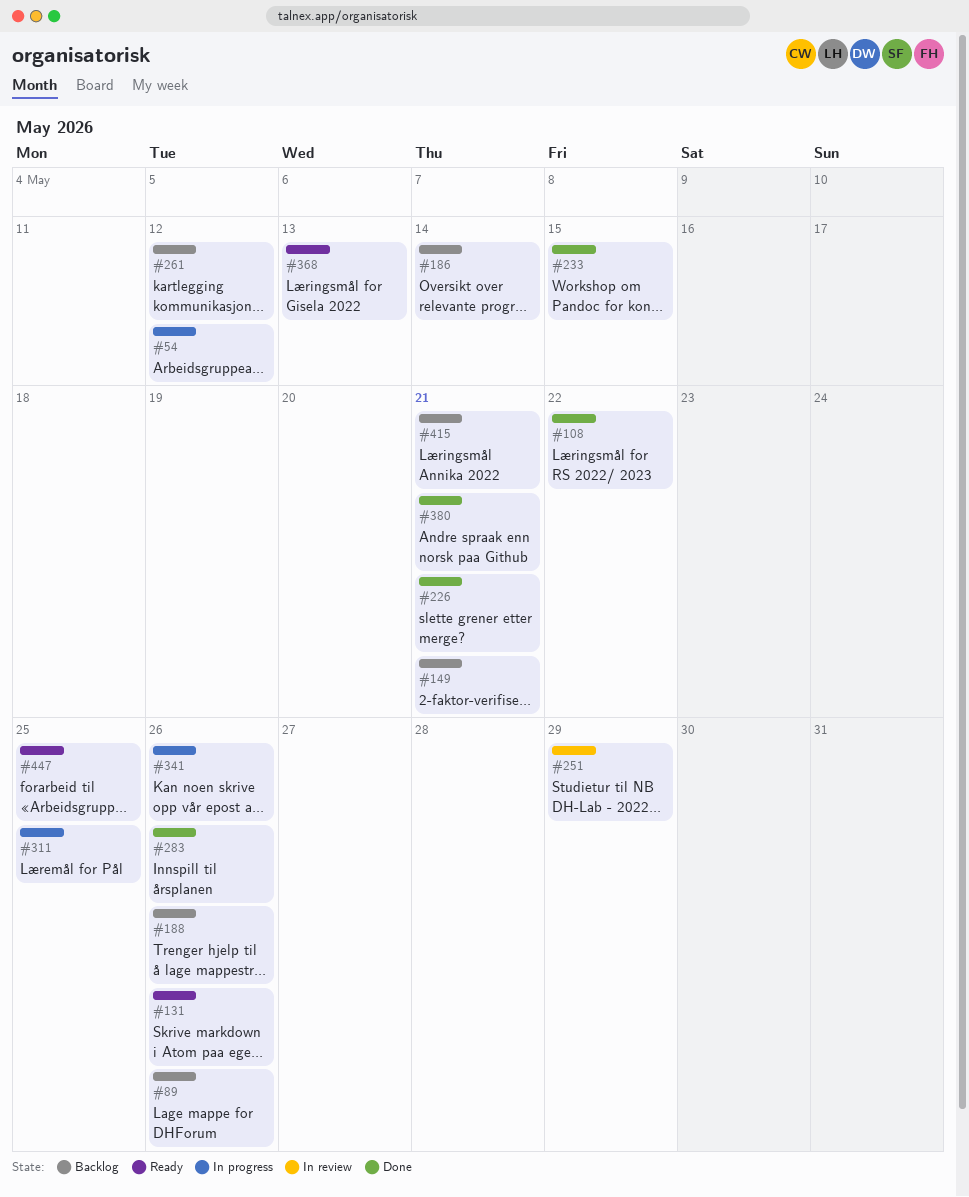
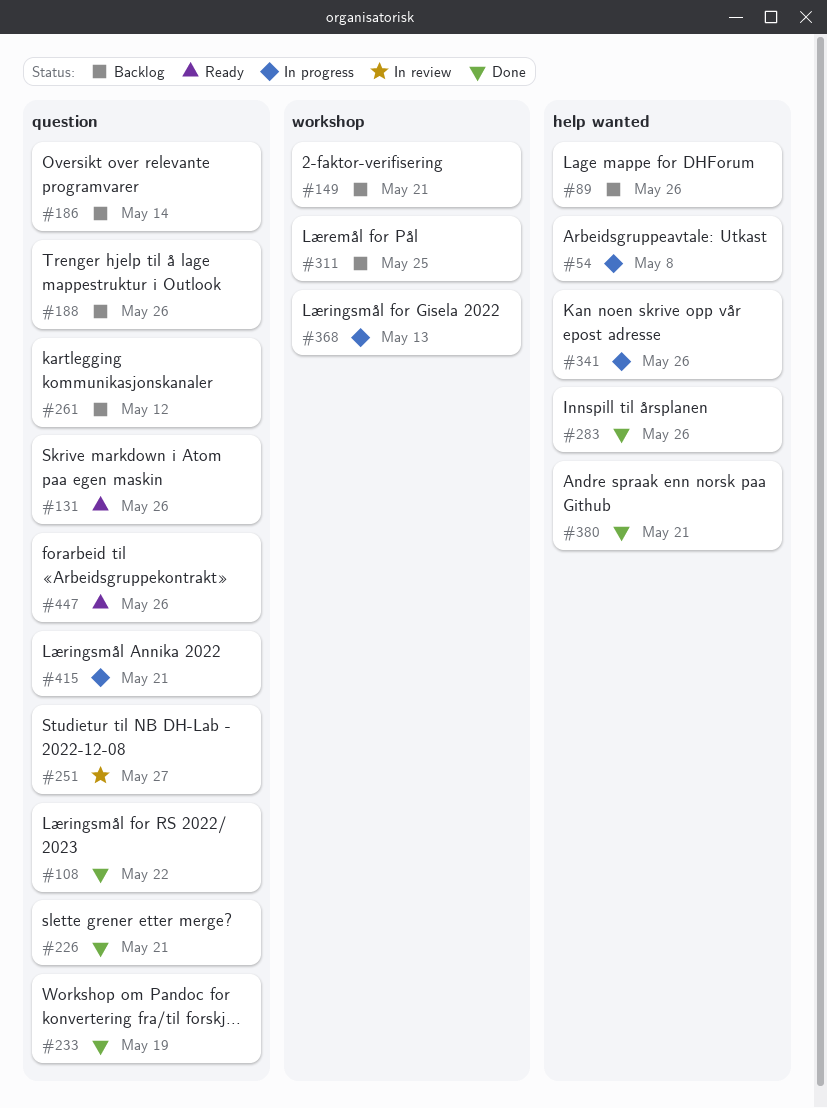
#54, due: May 12 -> May 8
#233, due: May 15 -> May 19
#251, due: May 29 -> May 27
#311, status: In progress -> Backlog
#368, status: Ready -> In progress
#415, status: Backlog -> In progress
#447, due: May 25 -> May 26

